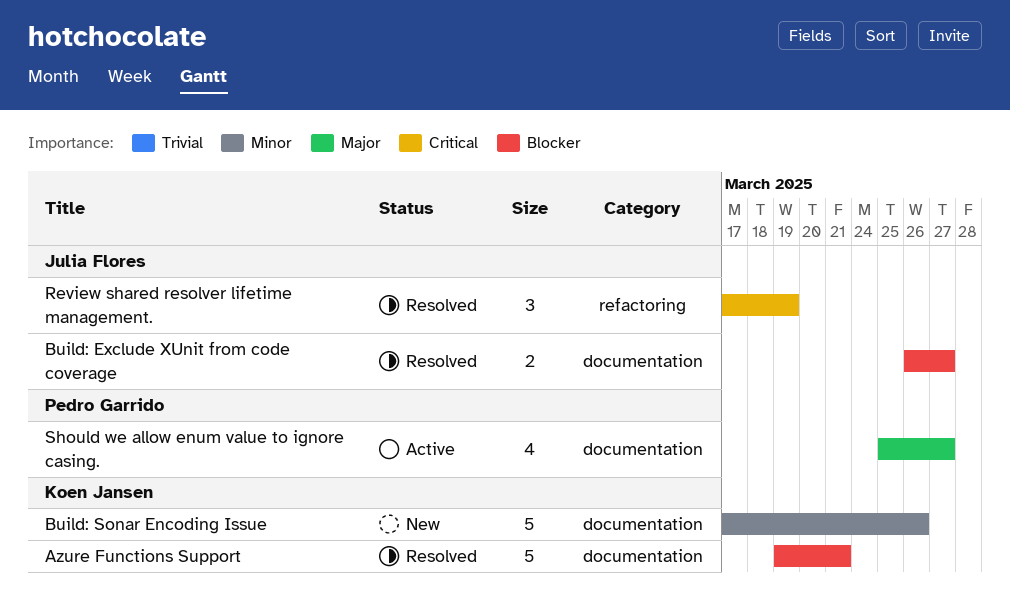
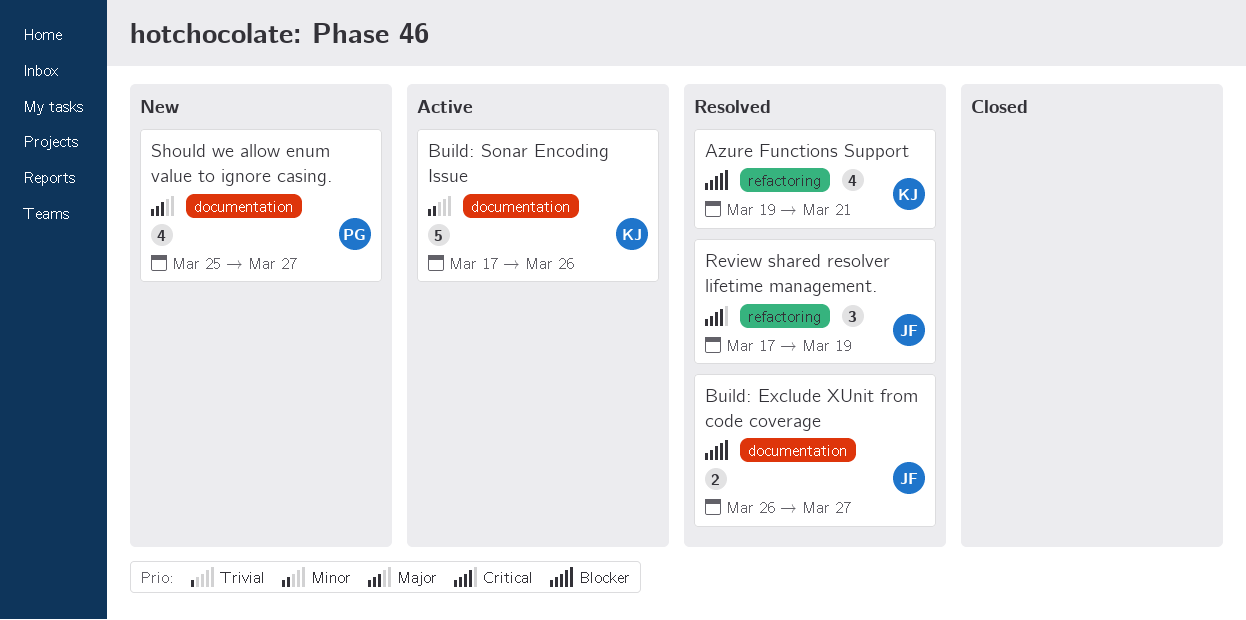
Azure Functions Support, label: documentation -> refactoring
Azure Functions Support, estimate: 5 -> 4
Build: Sonar Encoding Issue, status: New -> Active
Should we allow enum value to ignore casing., status: Active -> New

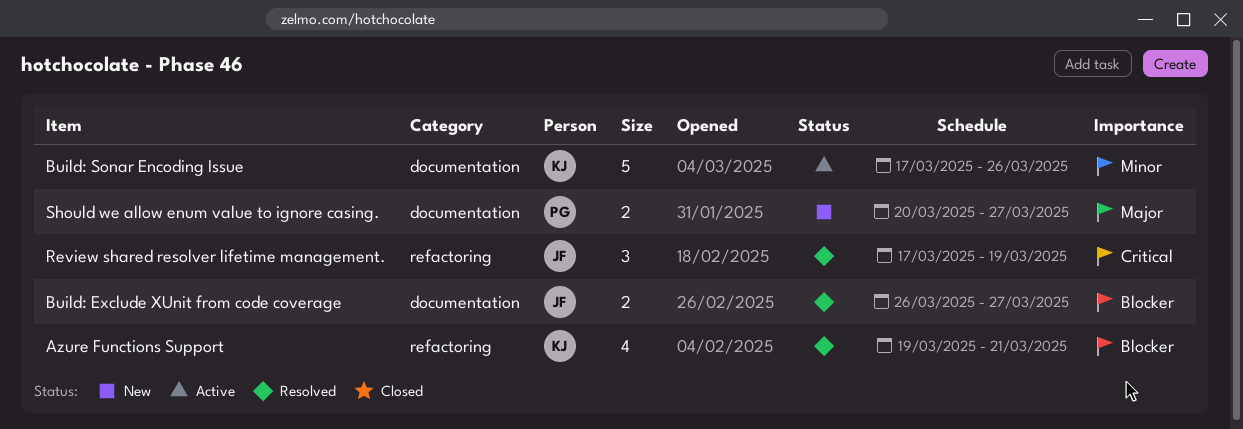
Should we allow enum value to ignore casing., estimate: 4 -> 2
Should we allow enum value to ignore casing., start: Mar 25 -> Mar 20

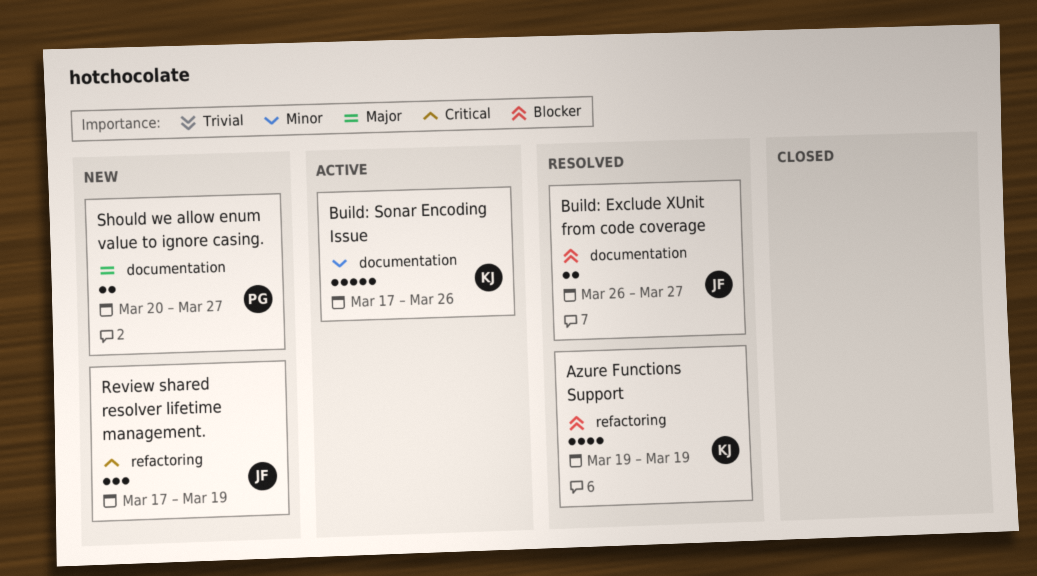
Azure Functions Support, due: Mar 21 -> Mar 19
Review shared resolver lifetime management., status: Resolved -> New

